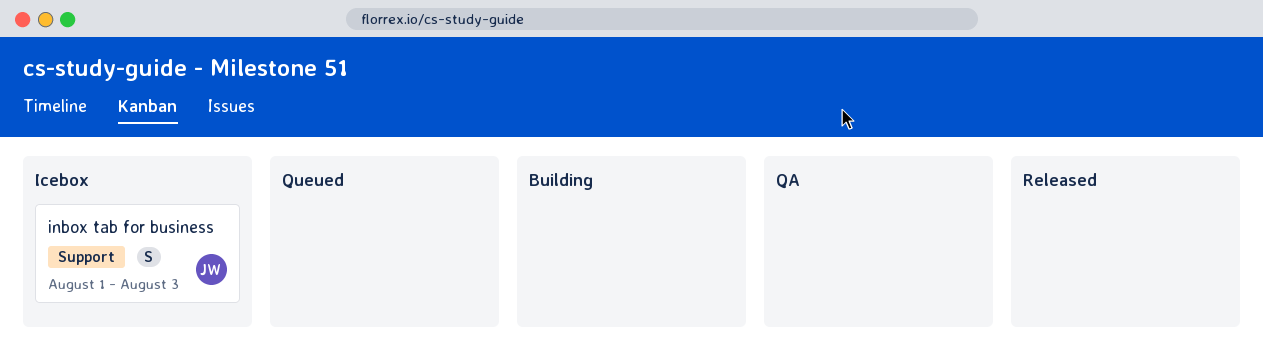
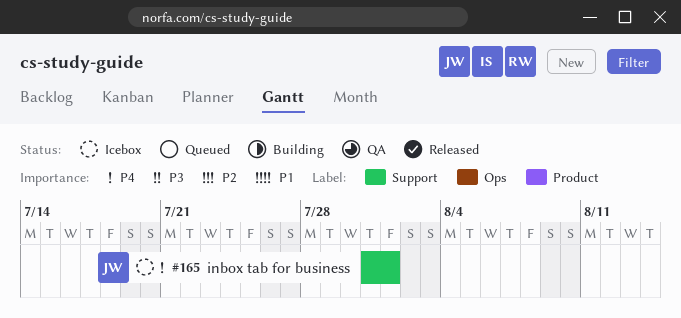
inbox tab for business, start: Aug 1 -> Jul 31
inbox tab for business, due: Aug 3 -> Aug 1

